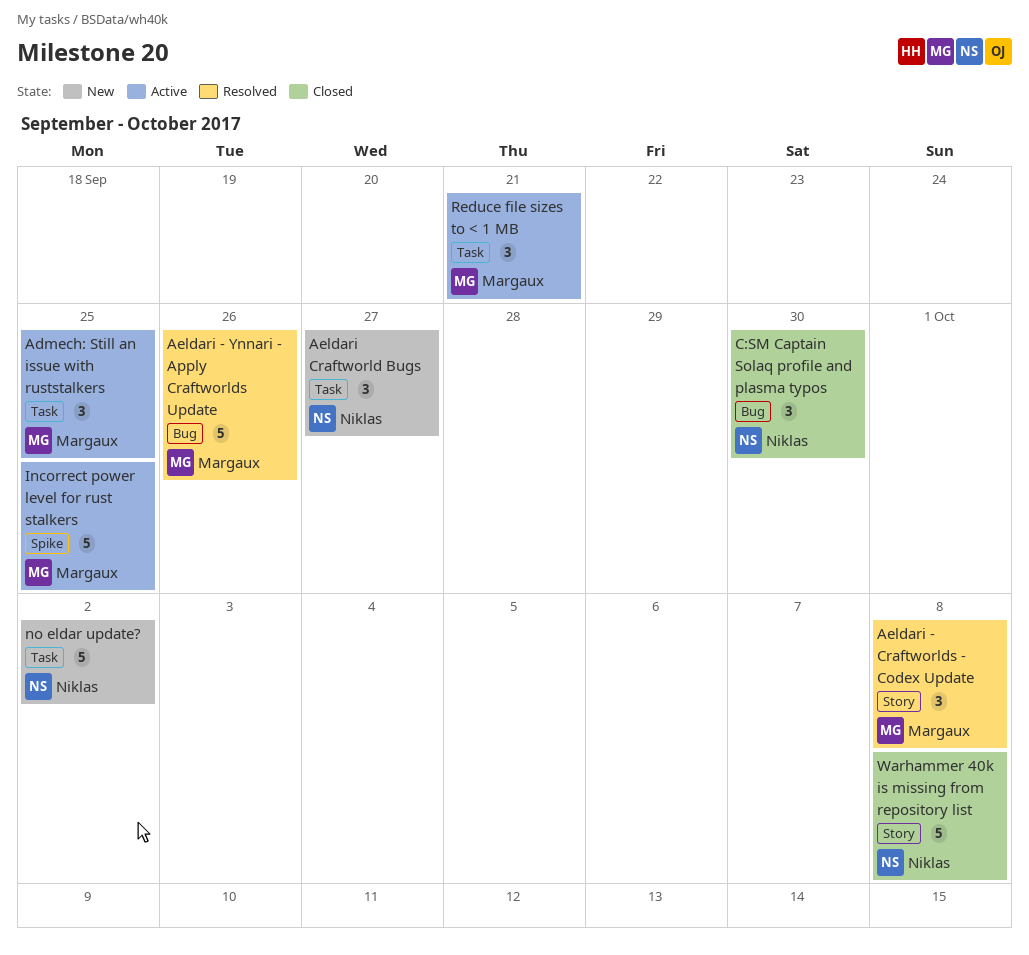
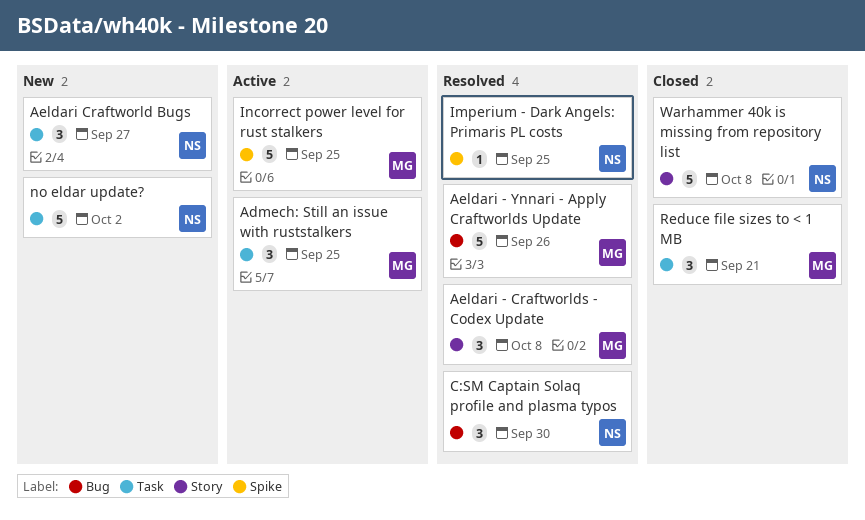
C:SM Captain Solaq profile and plasma typos, status: Closed -> Resolved
Imperium - Dark Angels: Primaris PL costs: none -> present
Reduce file sizes to < 1 MB, status: Active -> Closed

